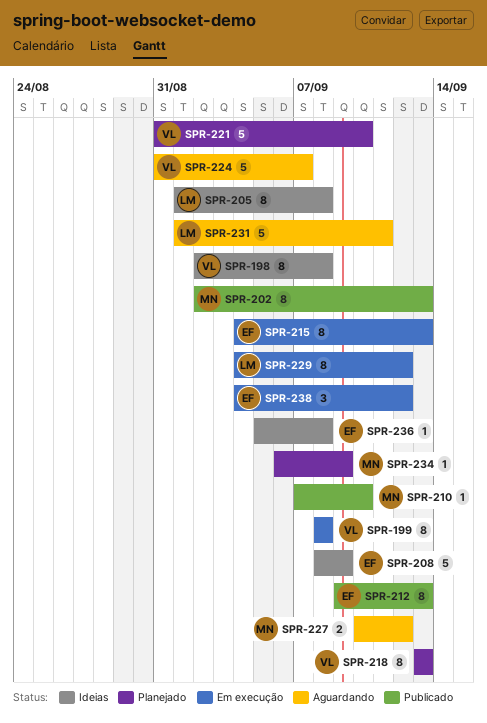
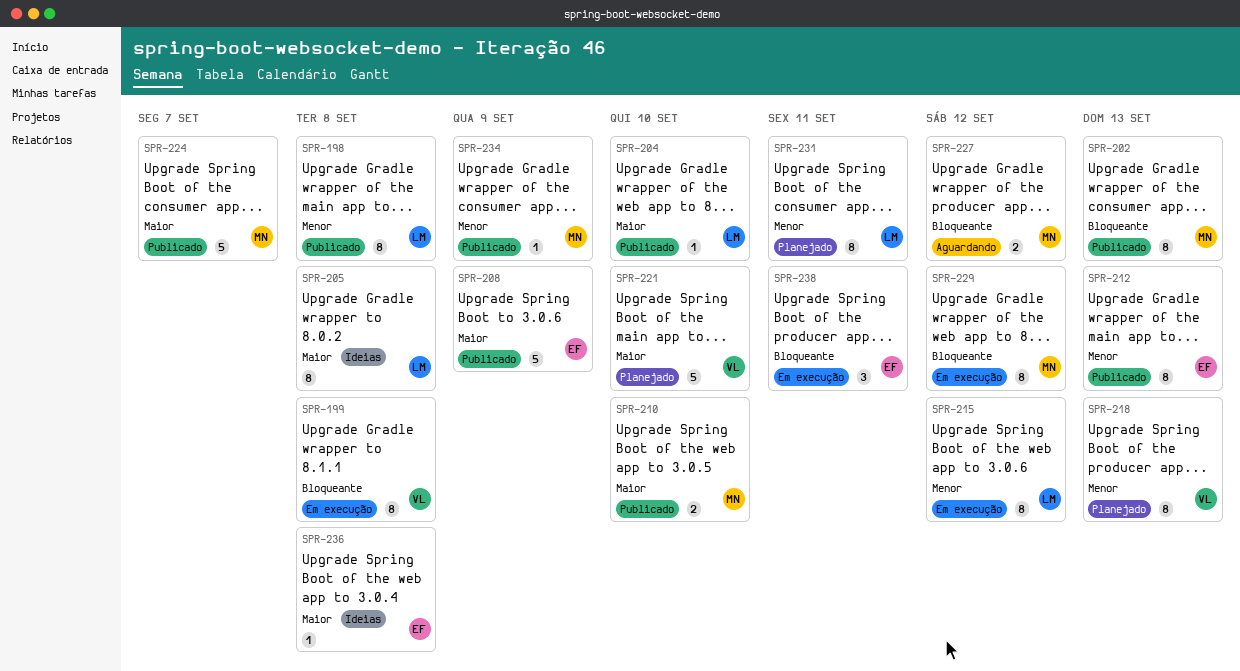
SPR-198, status: Ideias -> Publicado
SPR-198, owner: VL -> LM
SPR-204: none -> present
SPR-208, status: Ideias -> Publicado
SPR-210, estimate: 1 -> 2
SPR-215, owner: EF -> LM
SPR-215, due: Sep 13 -> Sep 12
SPR-224, status: Aguardando -> Publicado
SPR-224, owner: VL -> MN
SPR-229, owner: LM -> MN
SPR-231, status: Aguardando -> Planejado
SPR-231, estimate: 5 -> 8
SPR-234, status: Planejado -> Publicado
SPR-238, due: Sep 12 -> Sep 11

